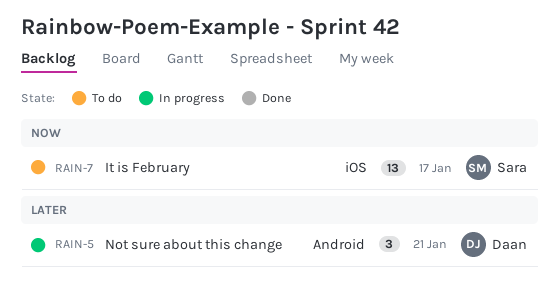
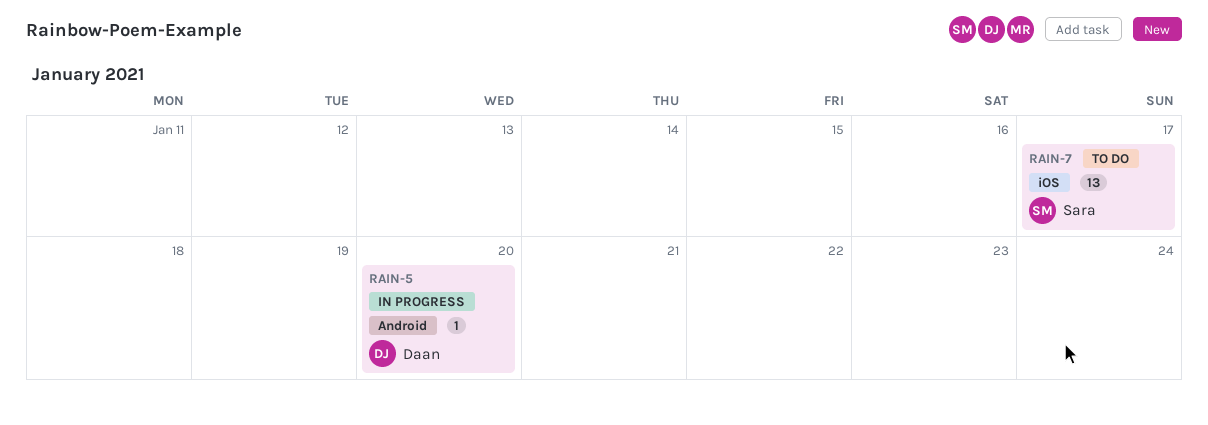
RAIN-5, estimate: 3 -> 1
RAIN-5, due: Jan 21 -> Jan 20

